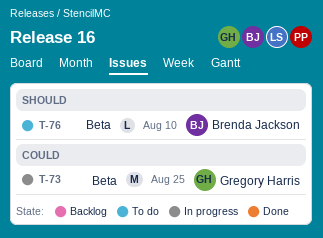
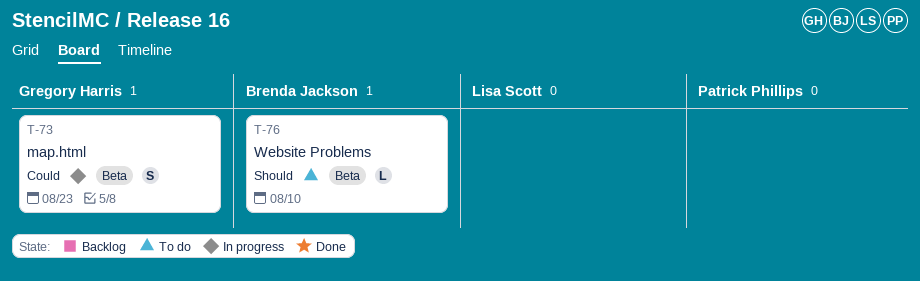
T-73, estimate: M -> S
T-73, due: Aug 25 -> Aug 23

